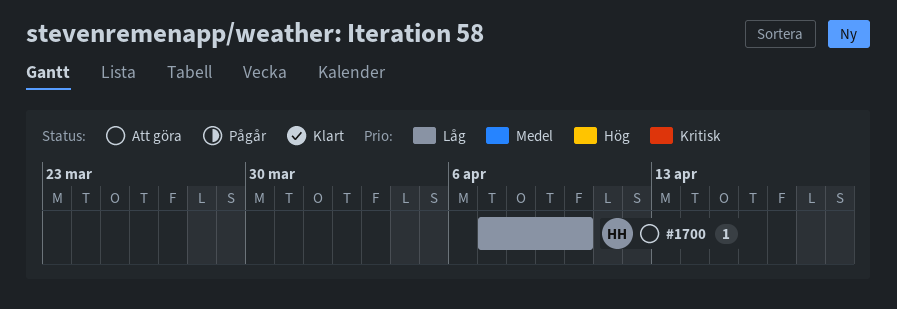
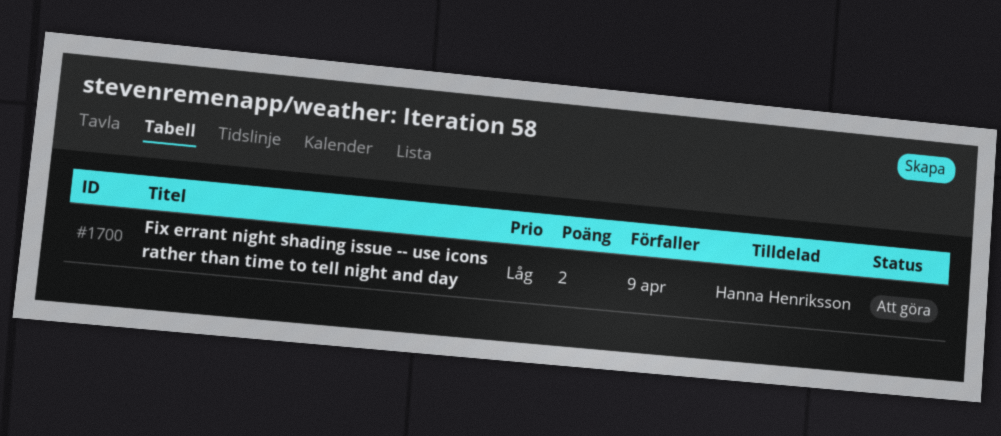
#1700, estimate: 1 -> 2
#1700, due: Apr 10 -> Apr 9

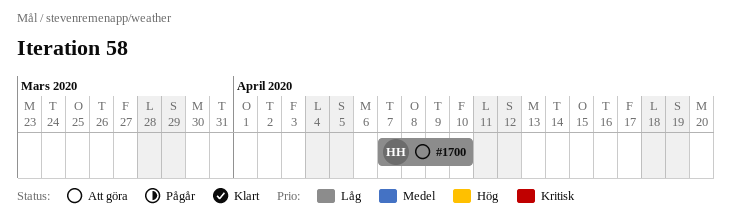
#1700, due: Apr 9 -> Apr 10

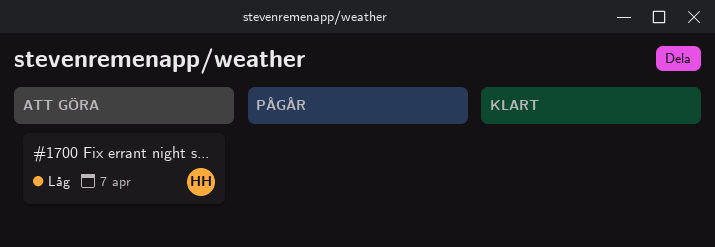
#1700, due: Apr 10 -> Apr 7

